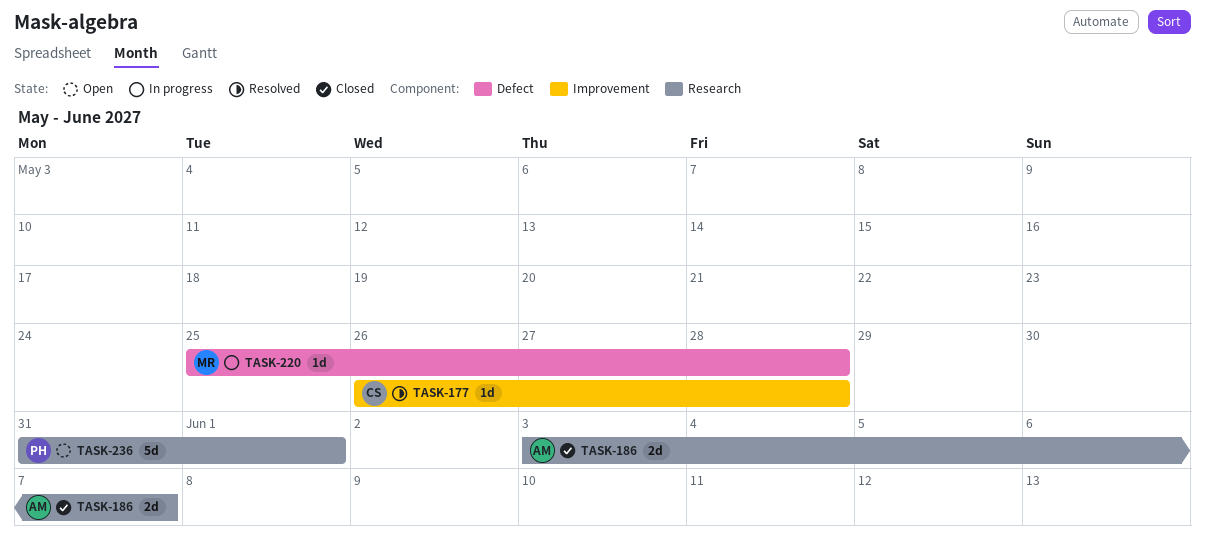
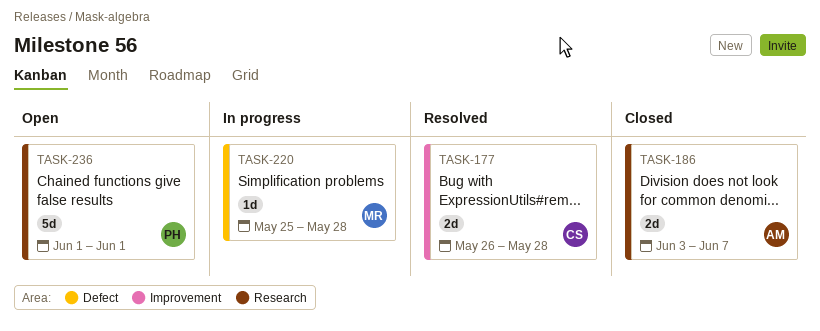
TASK-177, estimate: 1d -> 2d
TASK-236, start: May 31 -> Jun 1

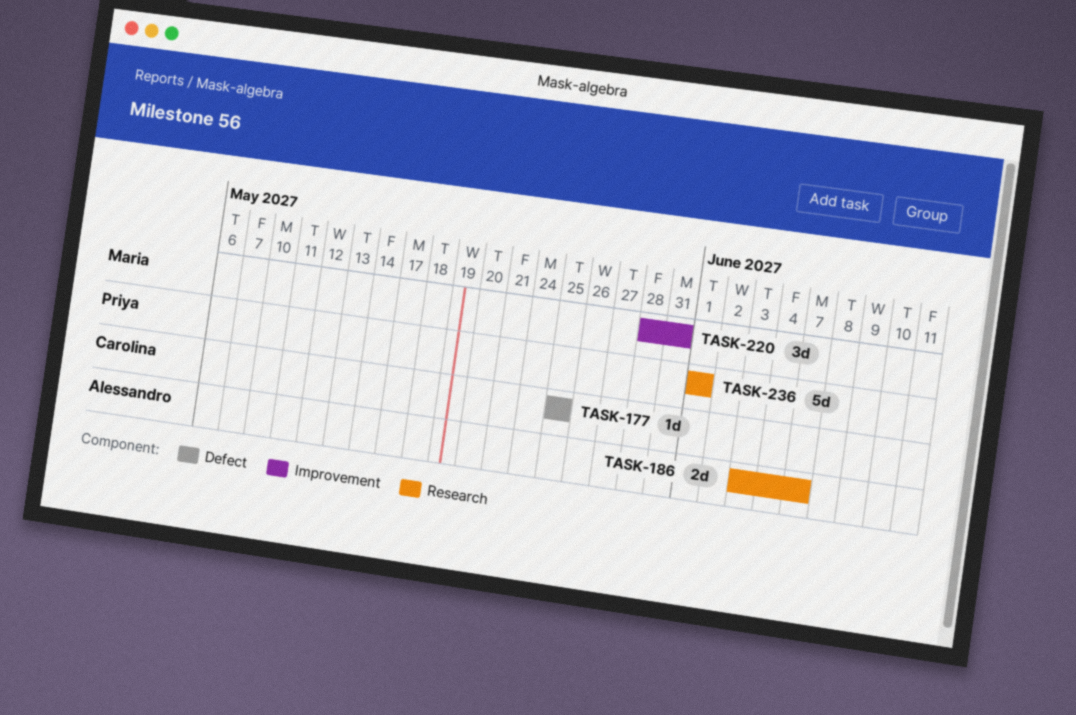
TASK-177, label: Improvement -> Defect
TASK-177, estimate: 2d -> 1d
TASK-177, start: May 26 -> May 25
TASK-177, due: May 28 -> May 25
TASK-220, label: Defect -> Improvement
TASK-220, estimate: 1d -> 3d
TASK-220, start: May 25 -> May 28
TASK-220, due: May 28 -> May 31

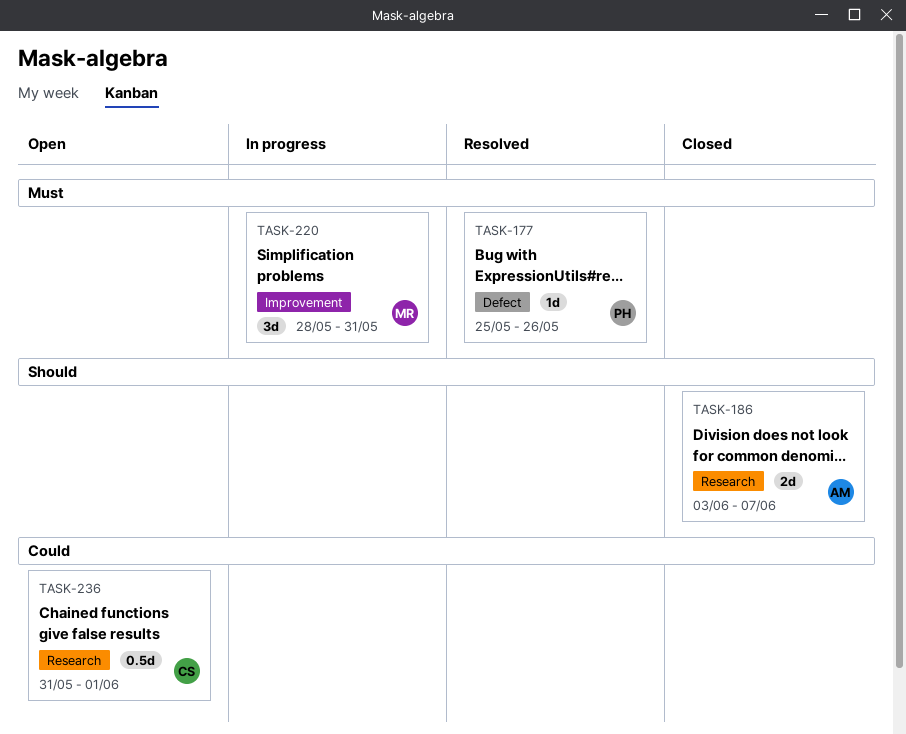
TASK-177, owner: Carolina -> Priya
TASK-177, due: May 25 -> May 26
TASK-236, owner: Priya -> Carolina
TASK-236, estimate: 5d -> 0.5d
TASK-236, start: Jun 1 -> May 31

